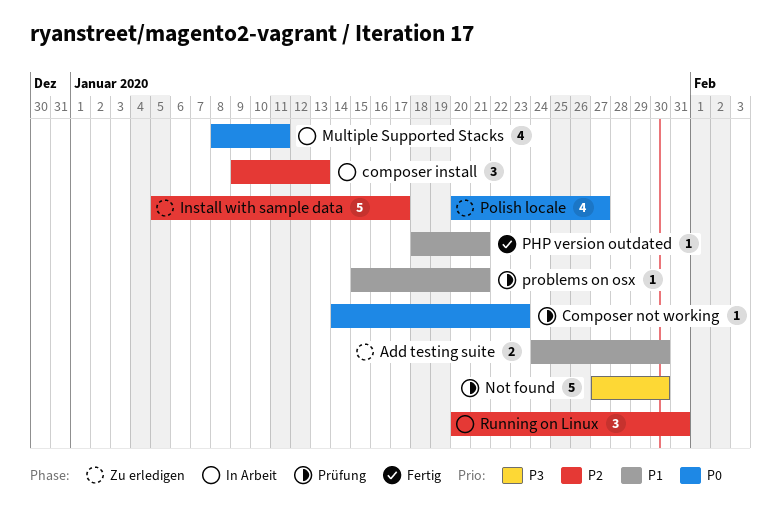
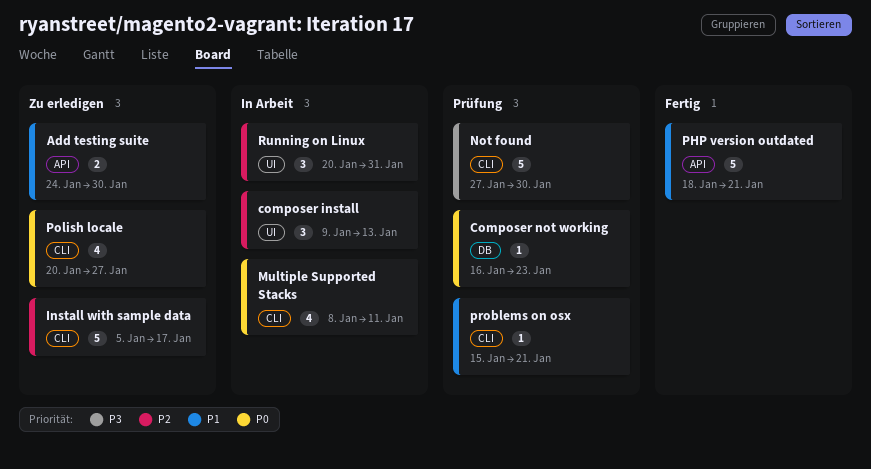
Composer not working, start: Jan 14 -> Jan 16
PHP version outdated, estimate: 1 -> 5

